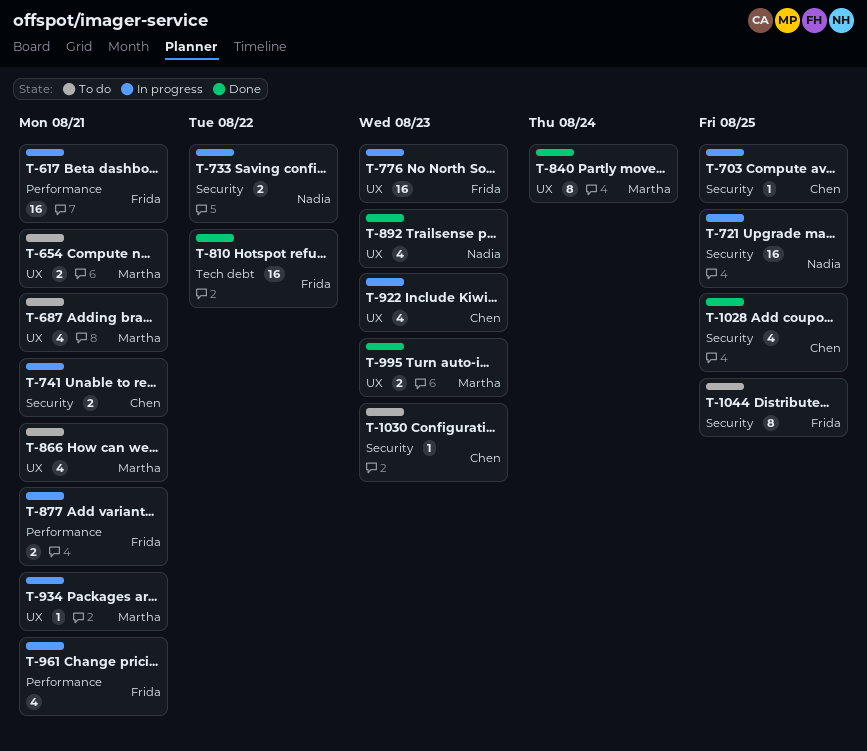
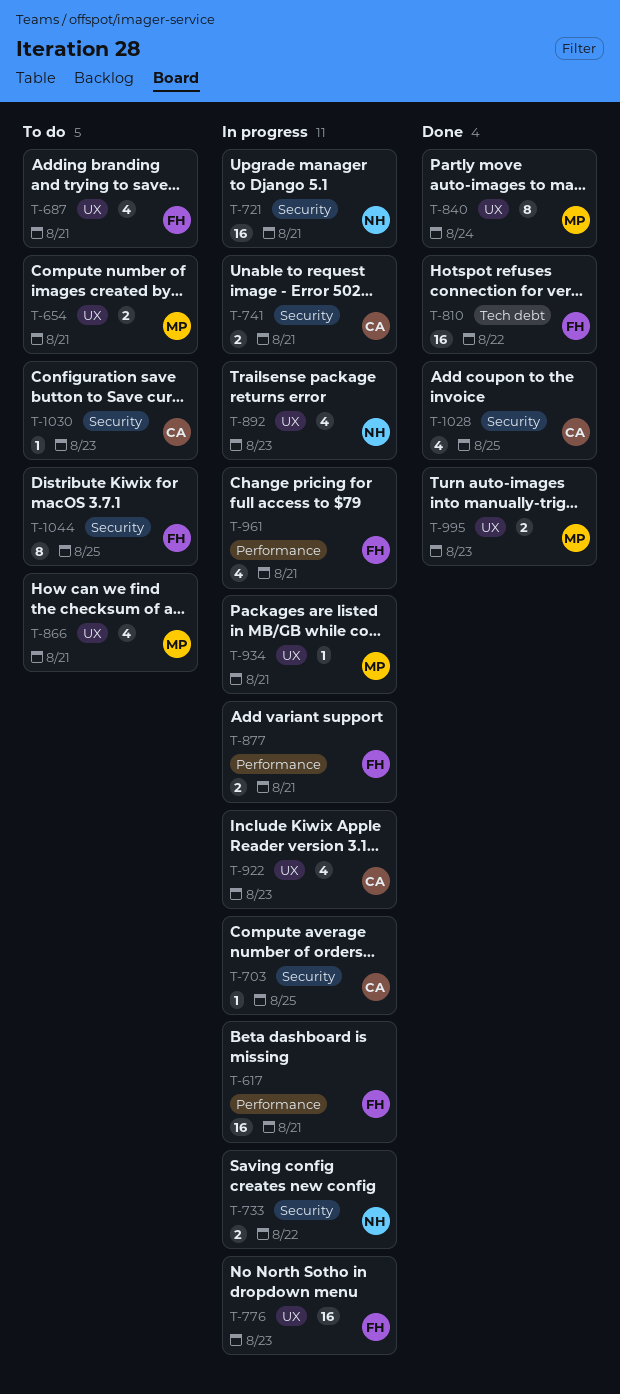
T-687, owner: Martha -> Frida
T-721, due: Aug 25 -> Aug 21
T-892, status: Done -> In progress

